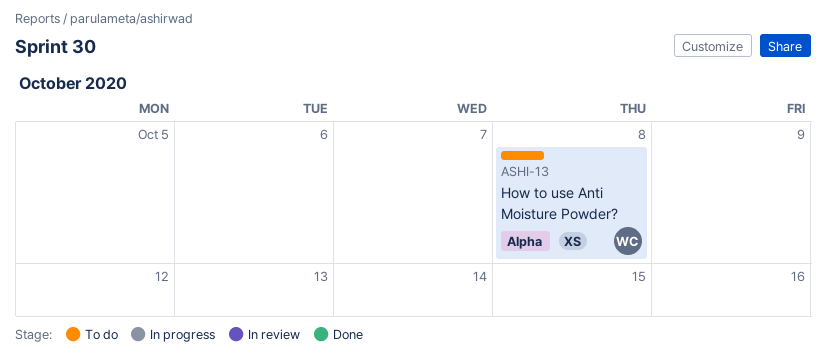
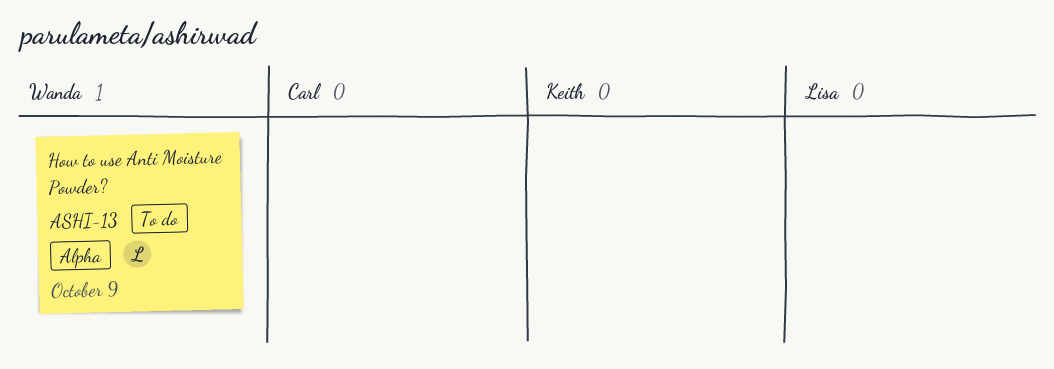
ASHI-13, estimate: XS -> L
ASHI-13, due: Oct 8 -> Oct 9

